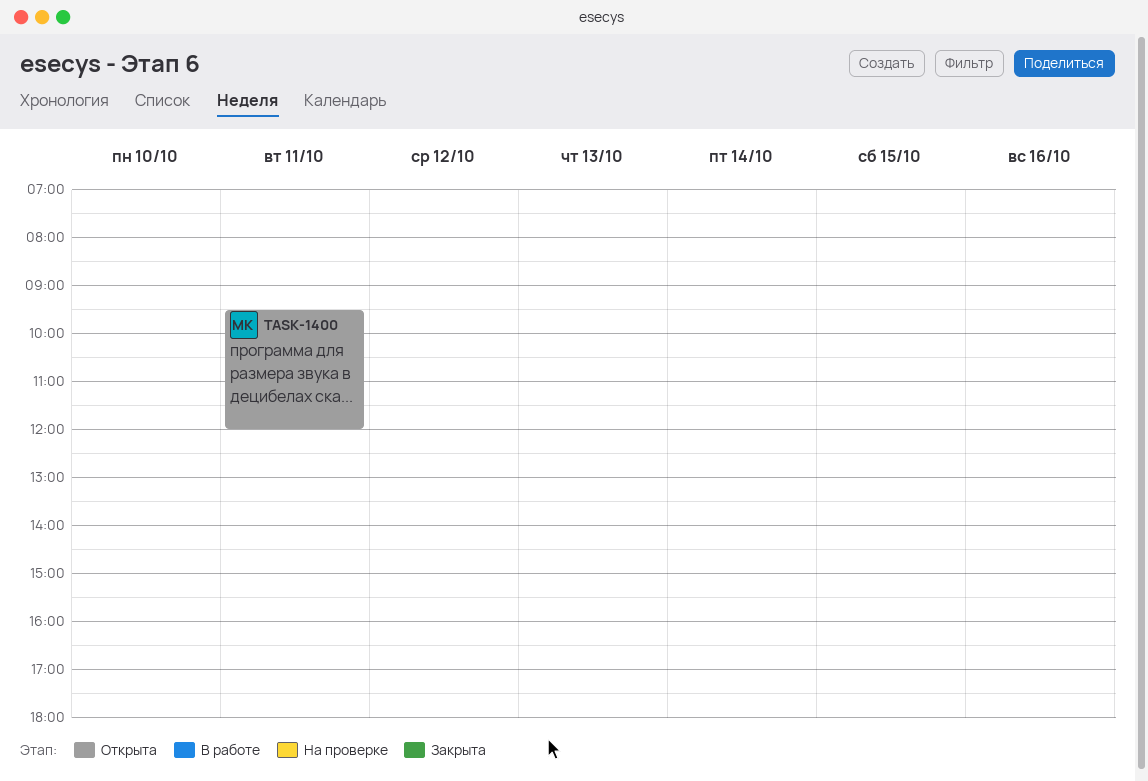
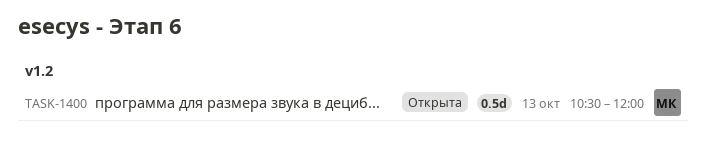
TASK-1400, day: Oct 11 -> Oct 13
TASK-1400, begins: 09:30 -> 10:30

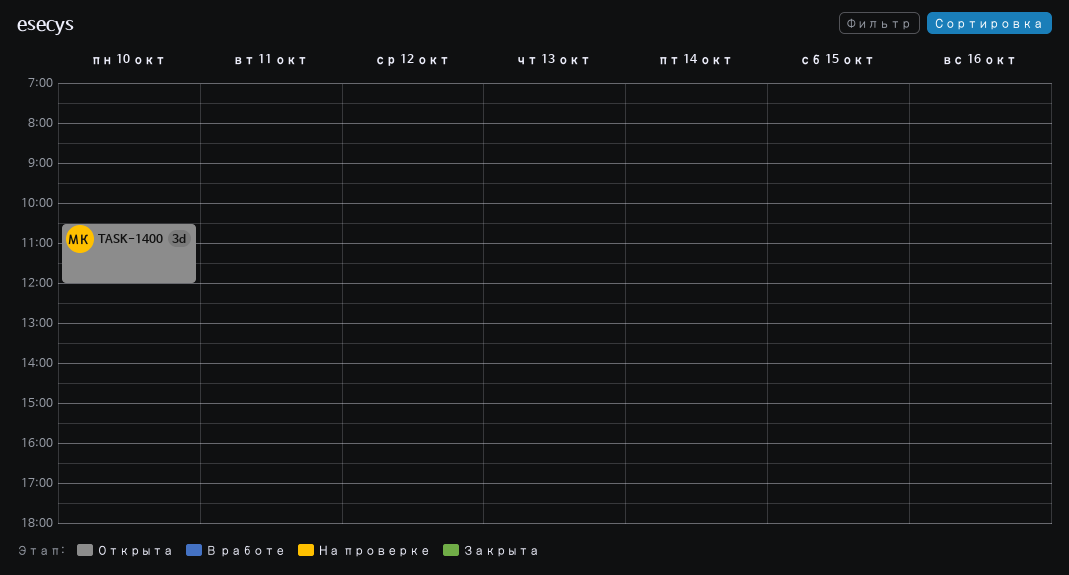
TASK-1400, estimate: 0.5d -> 3d
TASK-1400, day: Oct 13 -> Oct 10

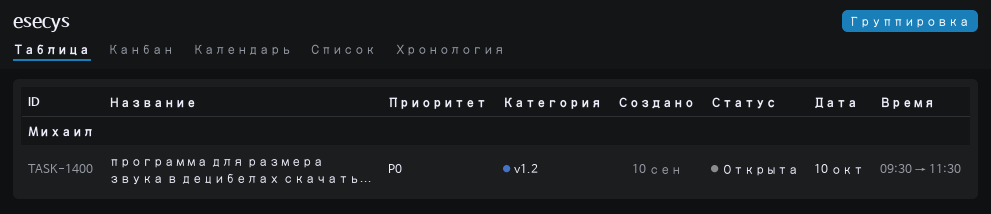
TASK-1400, begins: 10:30 -> 09:30
TASK-1400, ends: 12:00 -> 11:30

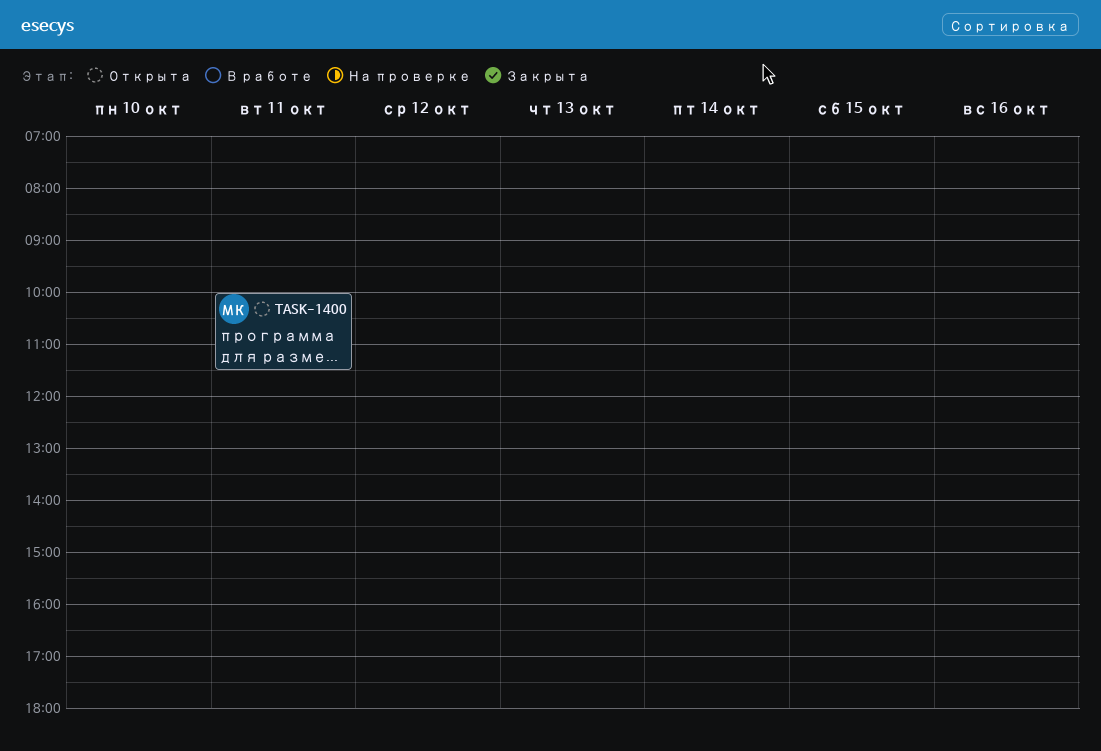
TASK-1400, day: Oct 10 -> Oct 11
TASK-1400, begins: 09:30 -> 10:00

